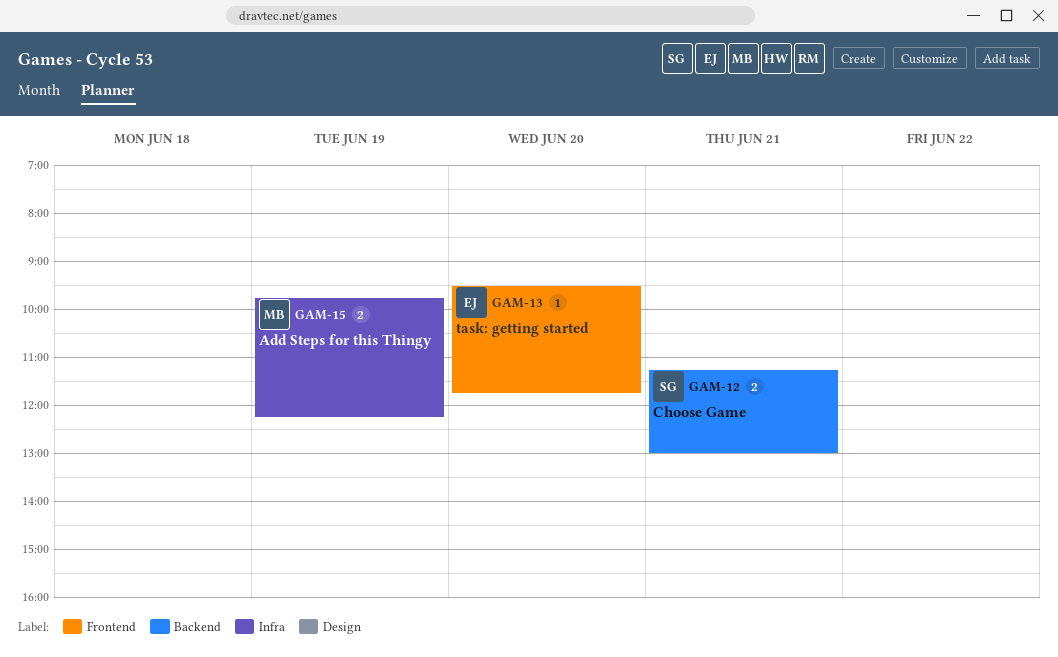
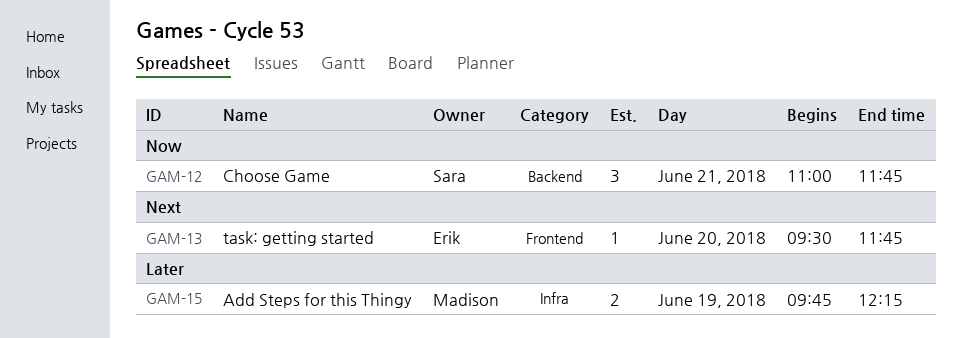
GAM-12, estimate: 2 -> 3
GAM-12, begins: 11:15 -> 11:00
GAM-12, ends: 13:00 -> 11:45

